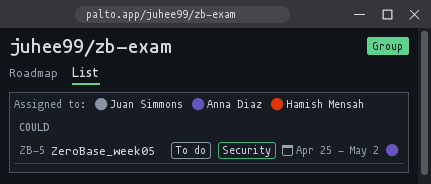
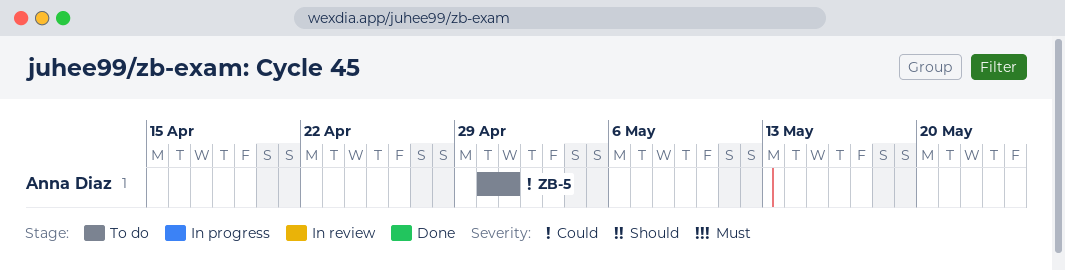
ZB-5, start: Apr 25 -> Apr 30
ZB-5, due: May 2 -> May 1

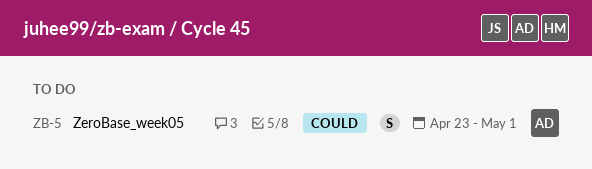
ZB-5, start: Apr 30 -> Apr 23

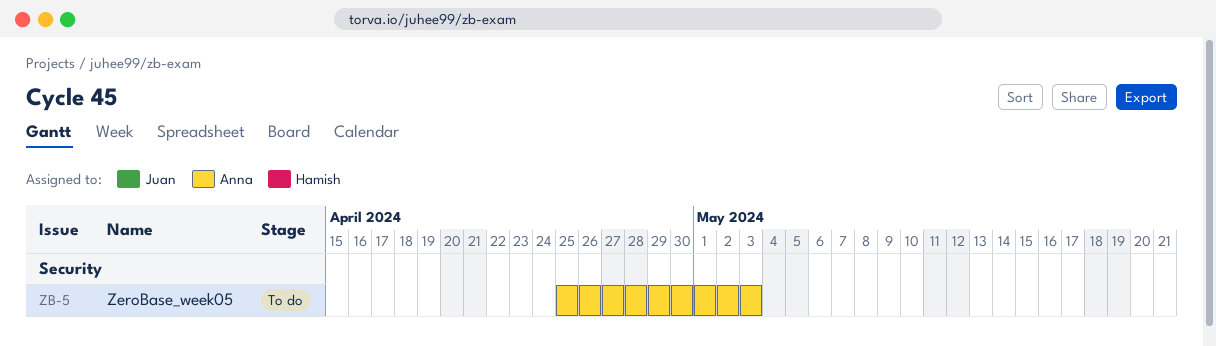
ZB-5, start: Apr 23 -> Apr 25
ZB-5, due: May 1 -> May 3

